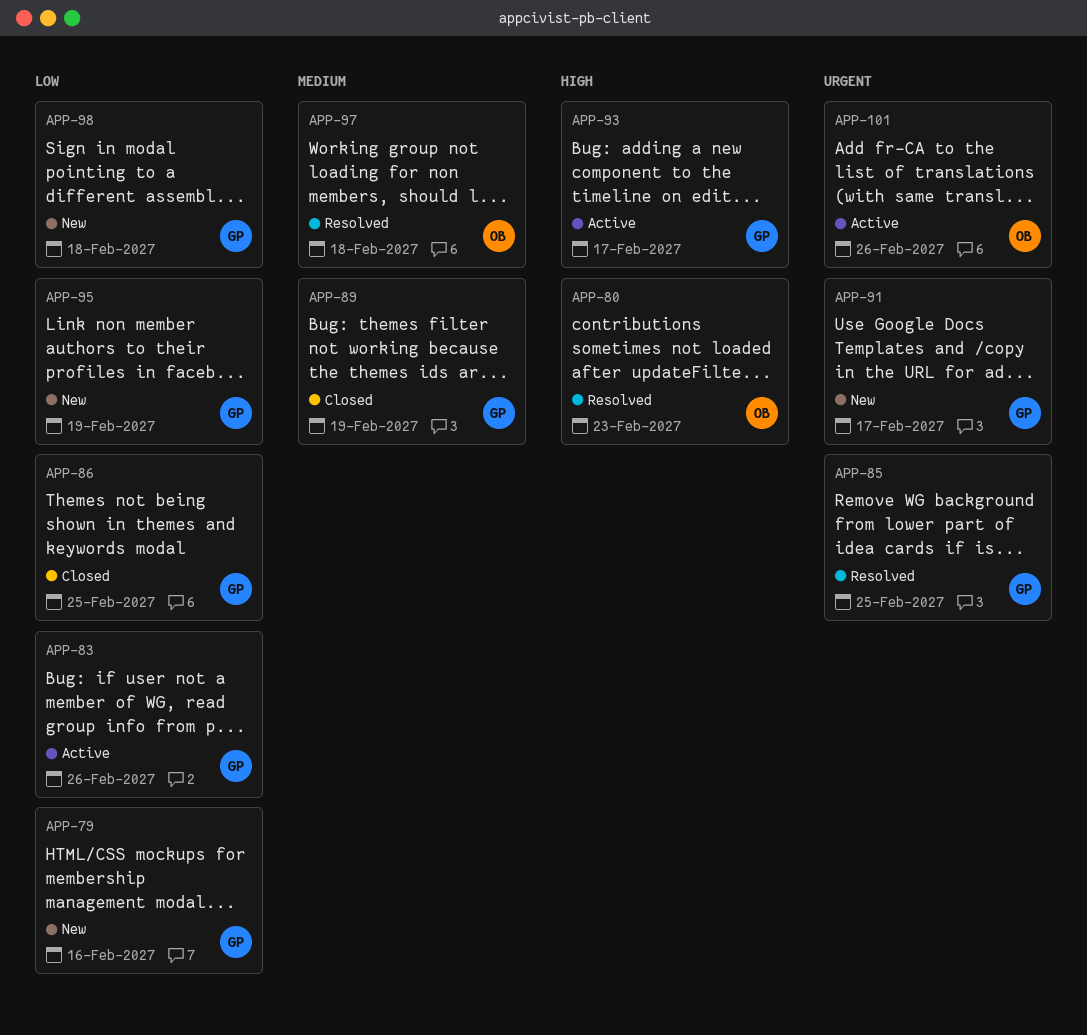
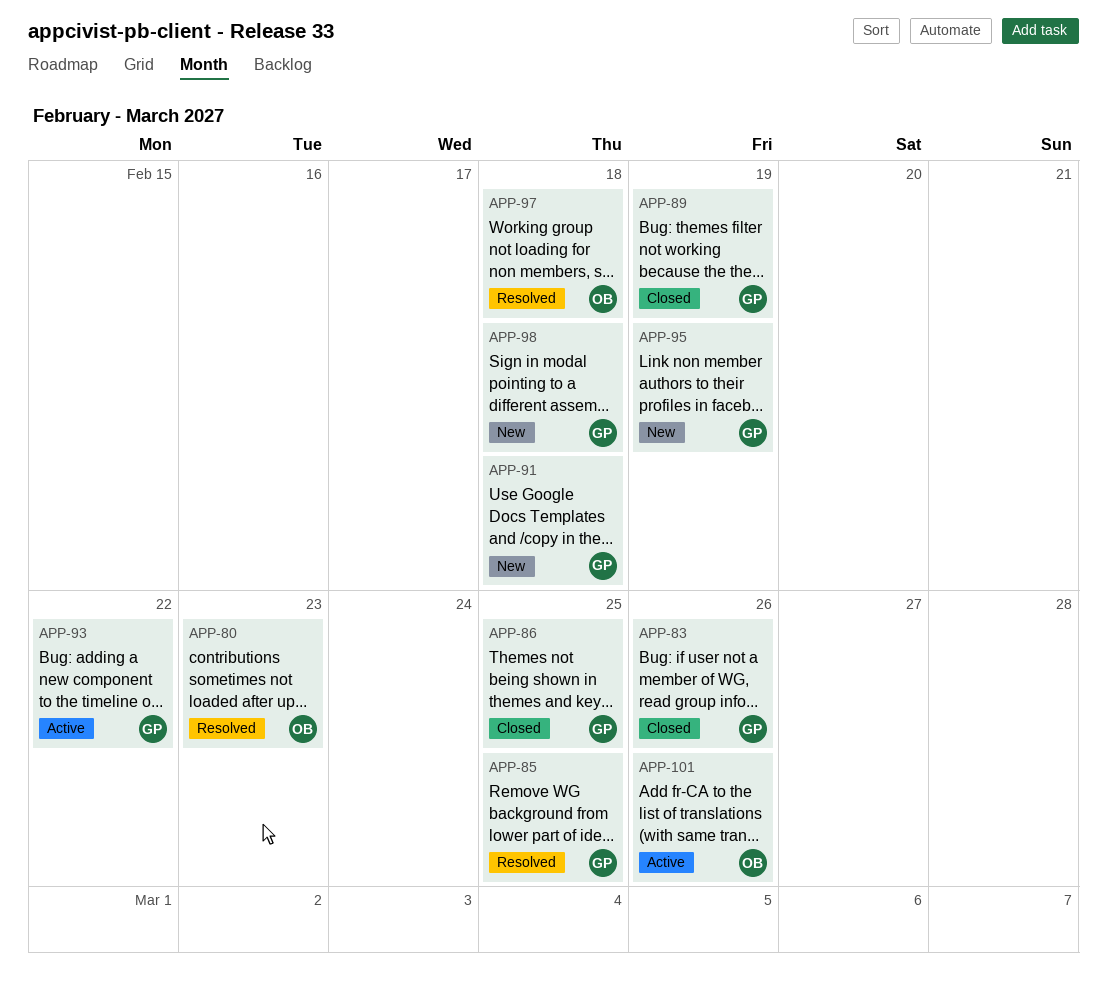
APP-79: present -> none
APP-83, status: Active -> Closed
APP-91, due: Feb 17 -> Feb 18
APP-93, due: Feb 17 -> Feb 22

